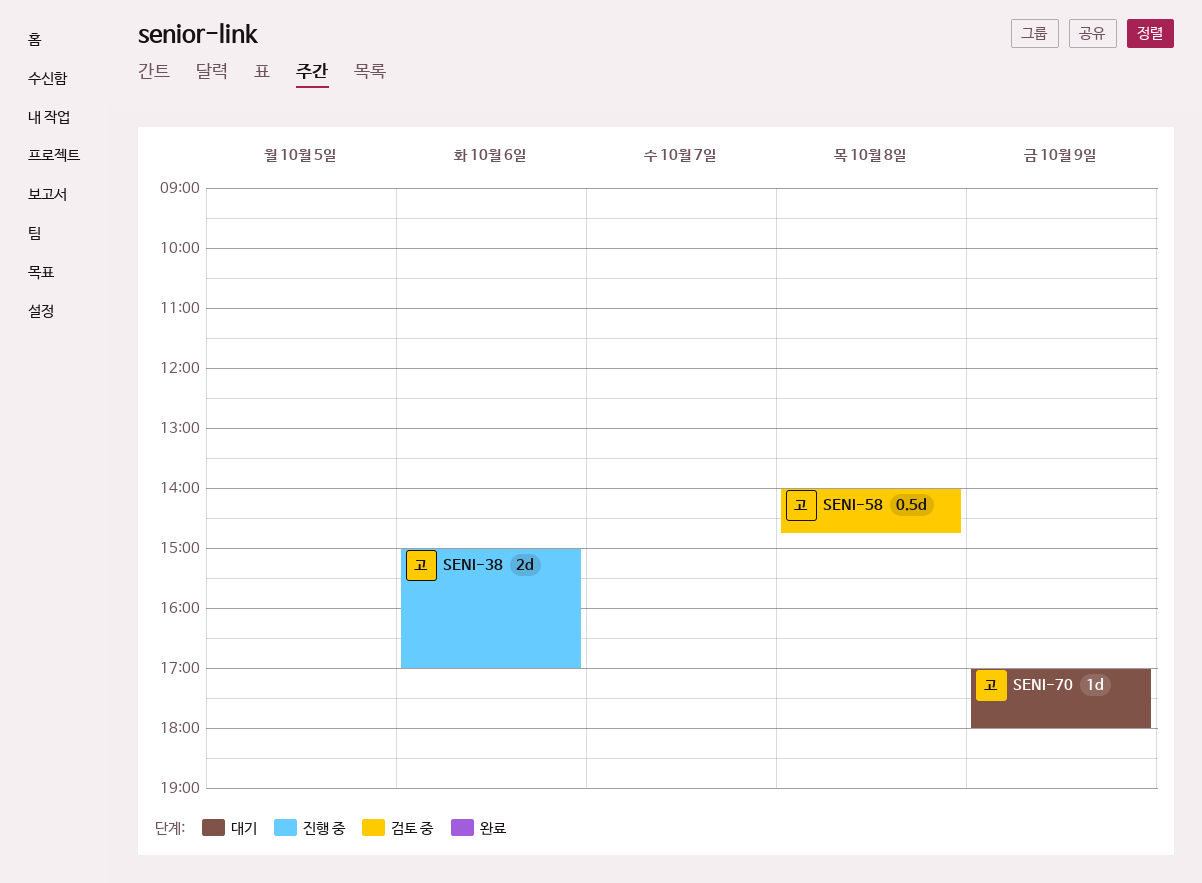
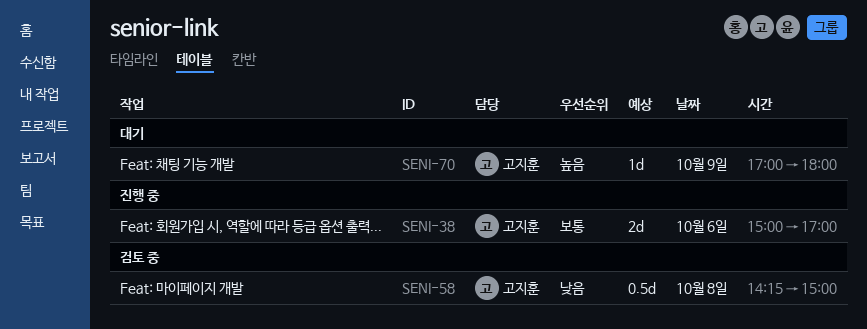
SENI-58, begins: 14:00 -> 14:15
SENI-58, ends: 14:45 -> 15:00

